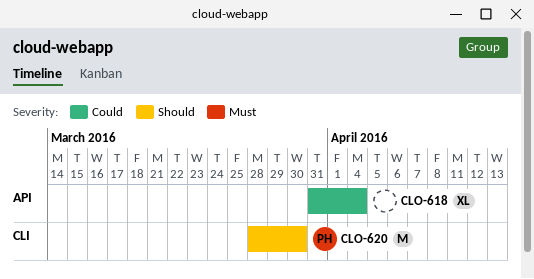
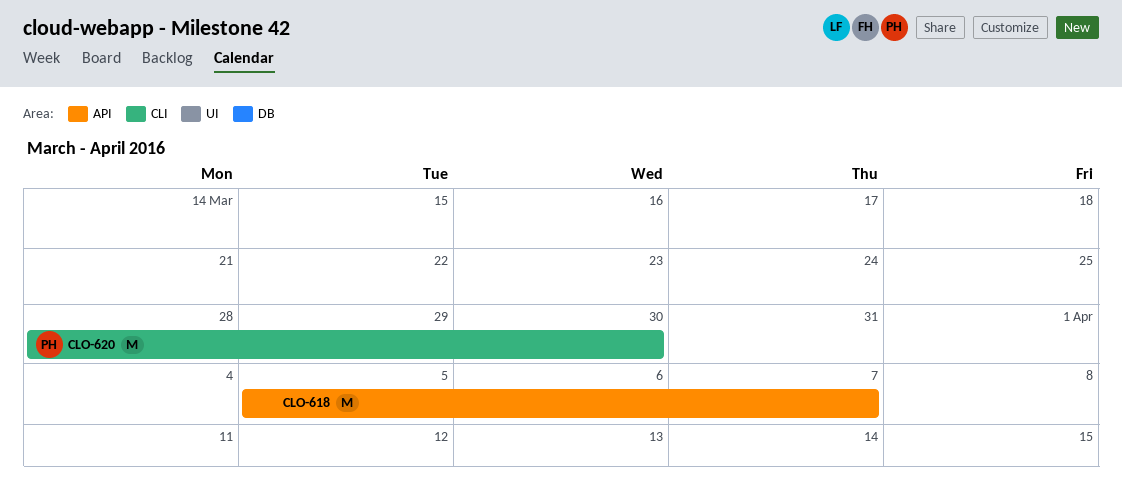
CLO-618, estimate: XL -> M
CLO-618, start: Mar 31 -> Apr 5
CLO-618, due: Apr 4 -> Apr 7

